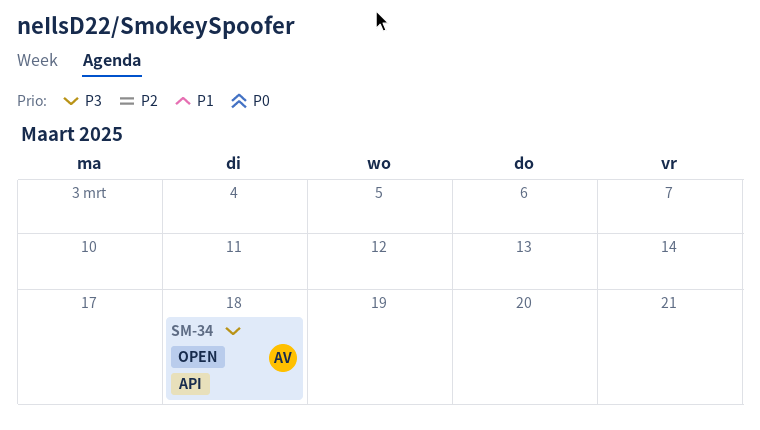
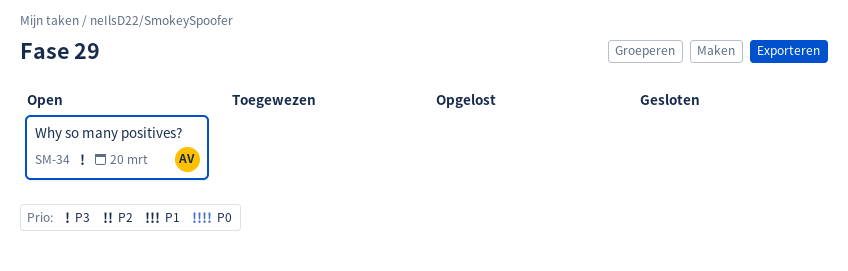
SM-34, due: Mar 18 -> Mar 20

